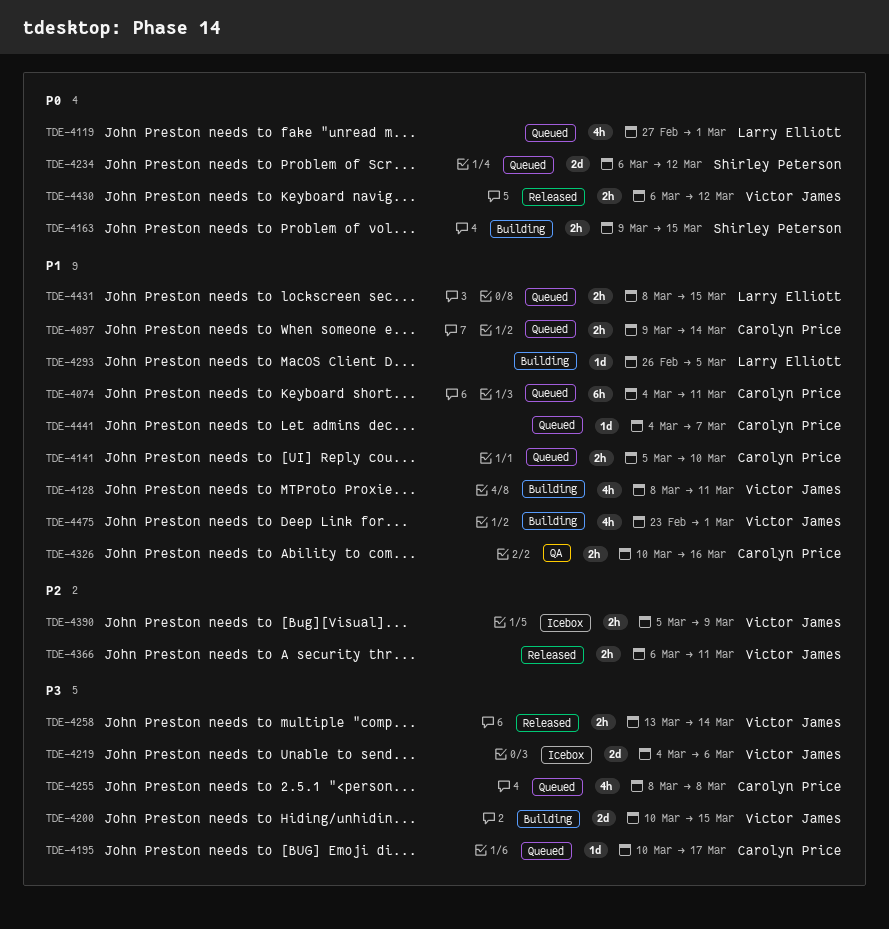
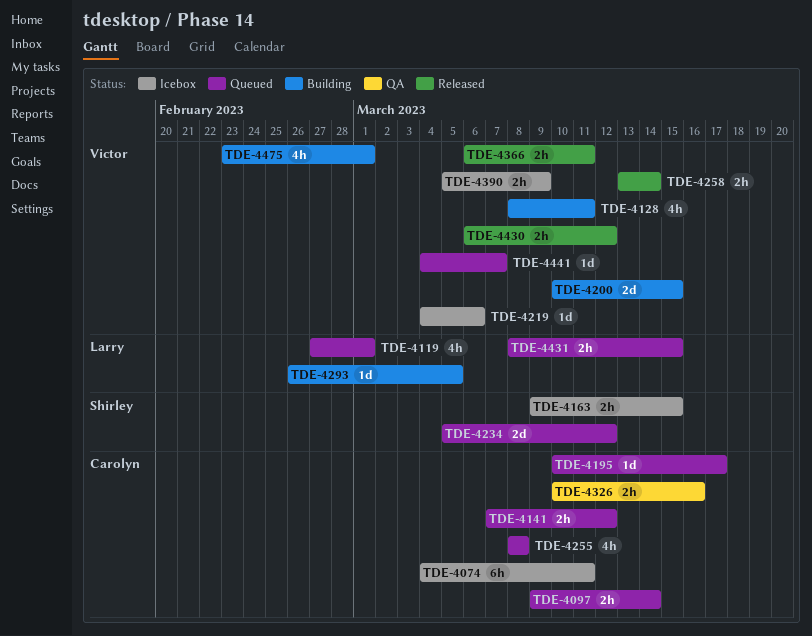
TDE-4074, status: Queued -> Icebox
TDE-4141, start: Mar 5 -> Mar 7
TDE-4141, due: Mar 10 -> Mar 12
TDE-4163, status: Building -> Icebox
TDE-4219, estimate: 2d -> 1d
TDE-4234, start: Mar 6 -> Mar 5
TDE-4441, owner: Carolyn Price -> Victor James

